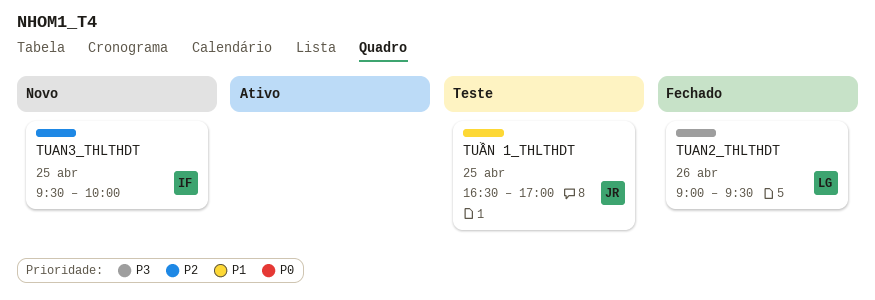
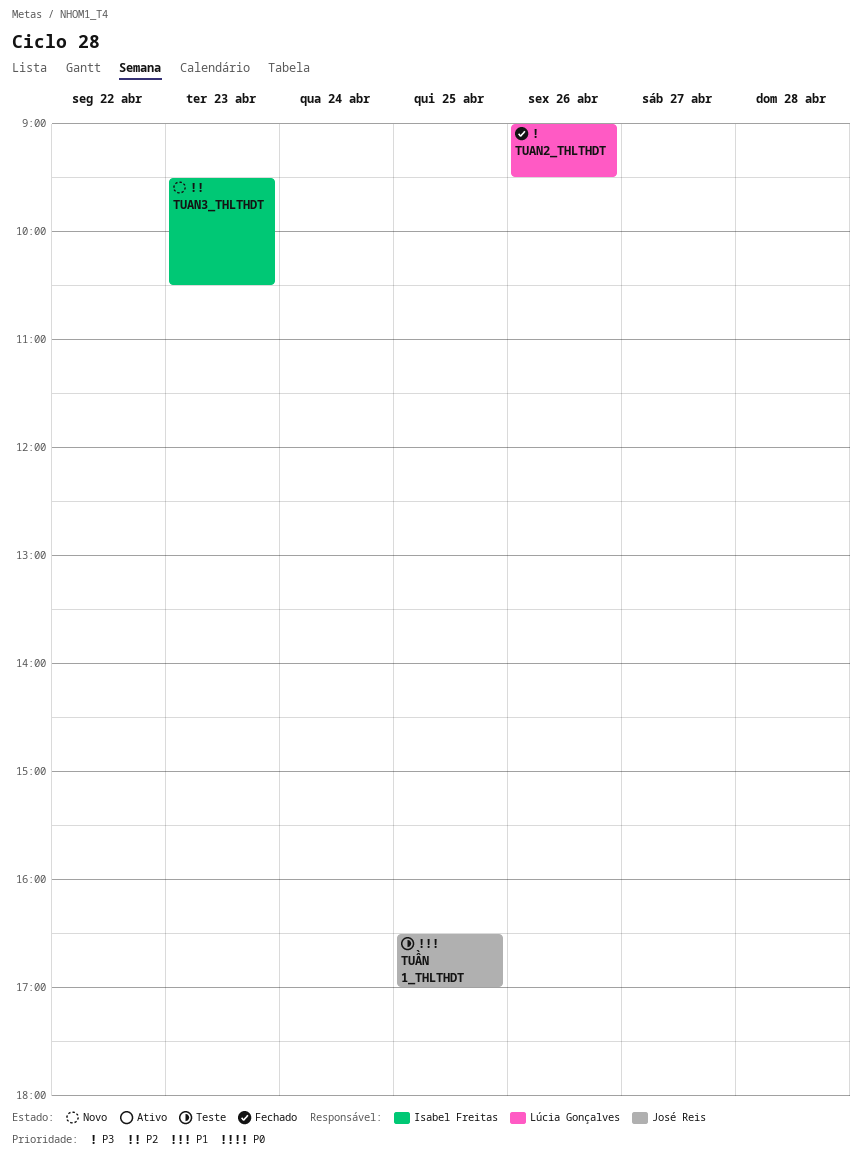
TUAN3_THLTHDT, day: Apr 25 -> Apr 23
TUAN3_THLTHDT, ends: 10:00 -> 10:30

